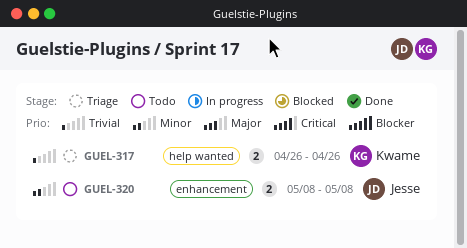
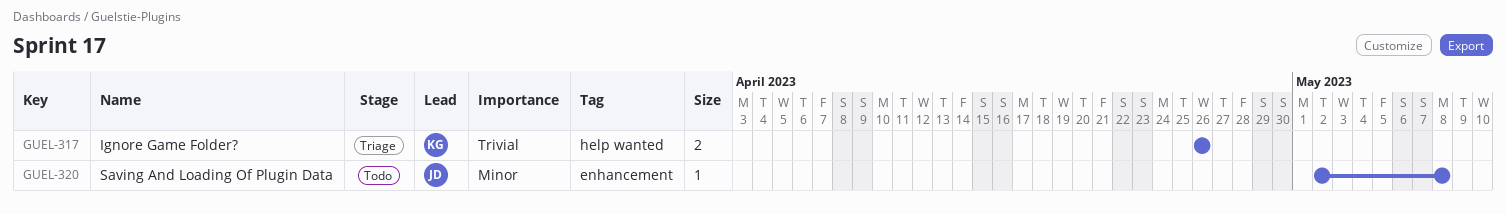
GUEL-320, estimate: 2 -> 1
GUEL-320, start: May 8 -> May 2

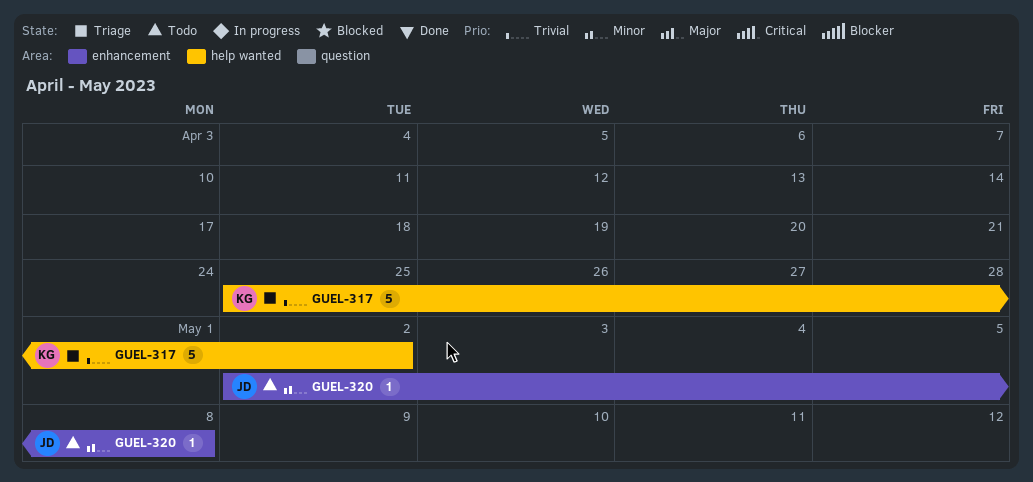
GUEL-317, estimate: 2 -> 5
GUEL-317, start: Apr 26 -> Apr 25
GUEL-317, due: Apr 26 -> May 2

